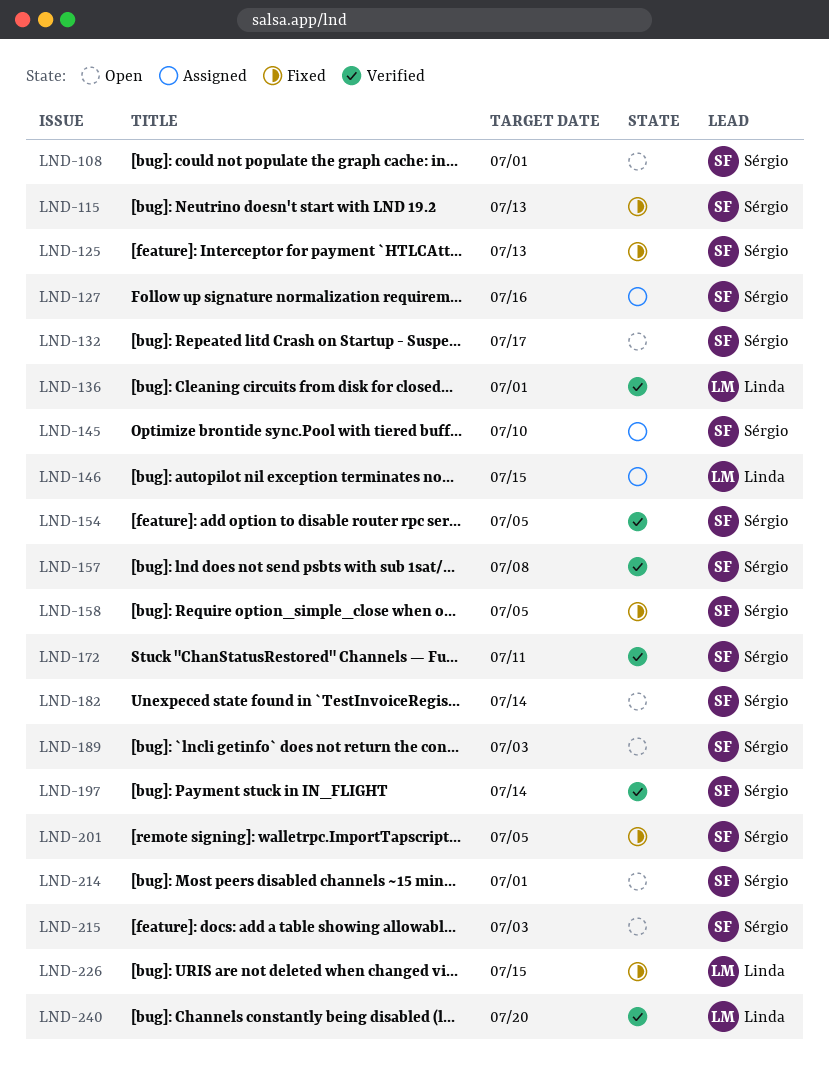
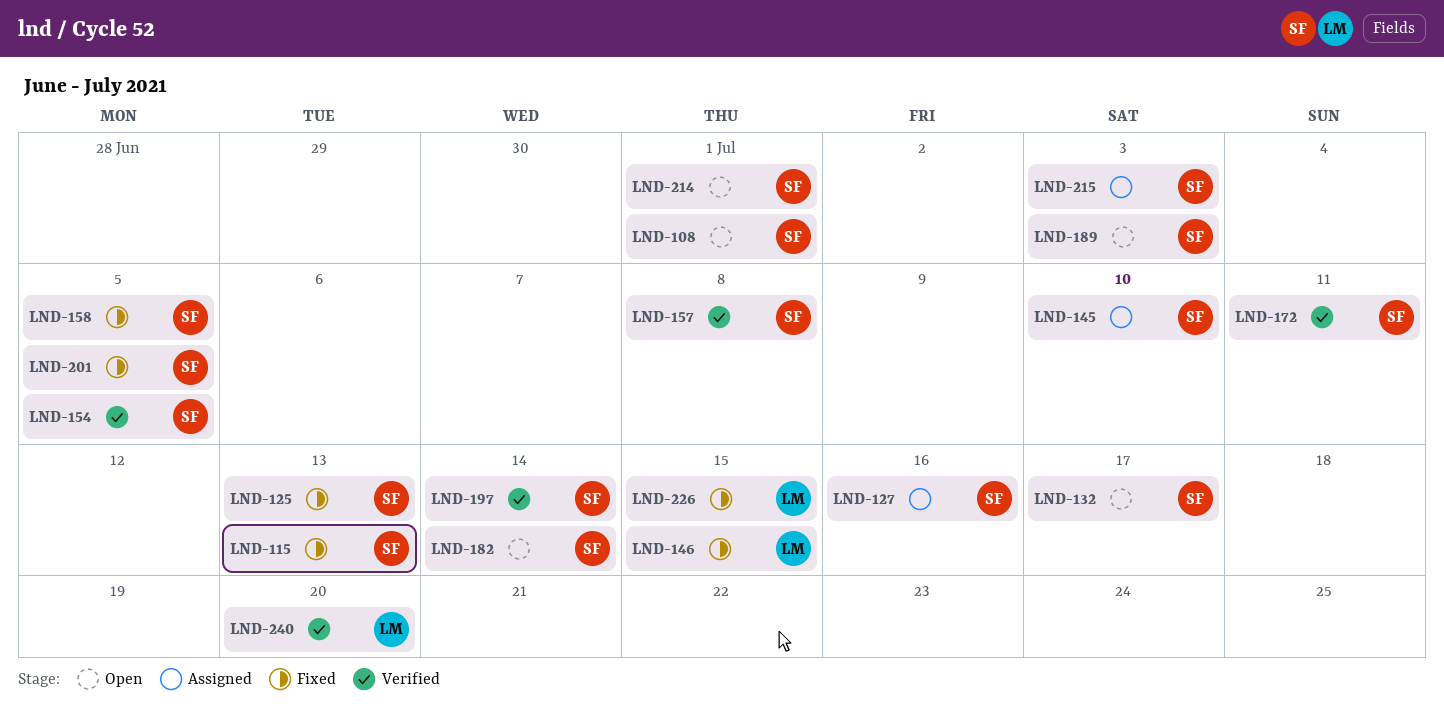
LND-136: present -> none
LND-146, status: Assigned -> Fixed
LND-215, status: Open -> Assigned

